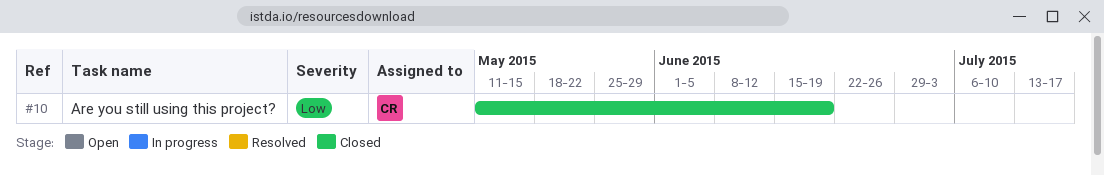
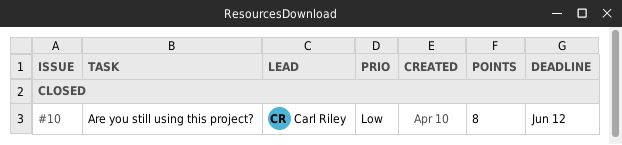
#10, due: Jun 19 -> Jun 12

